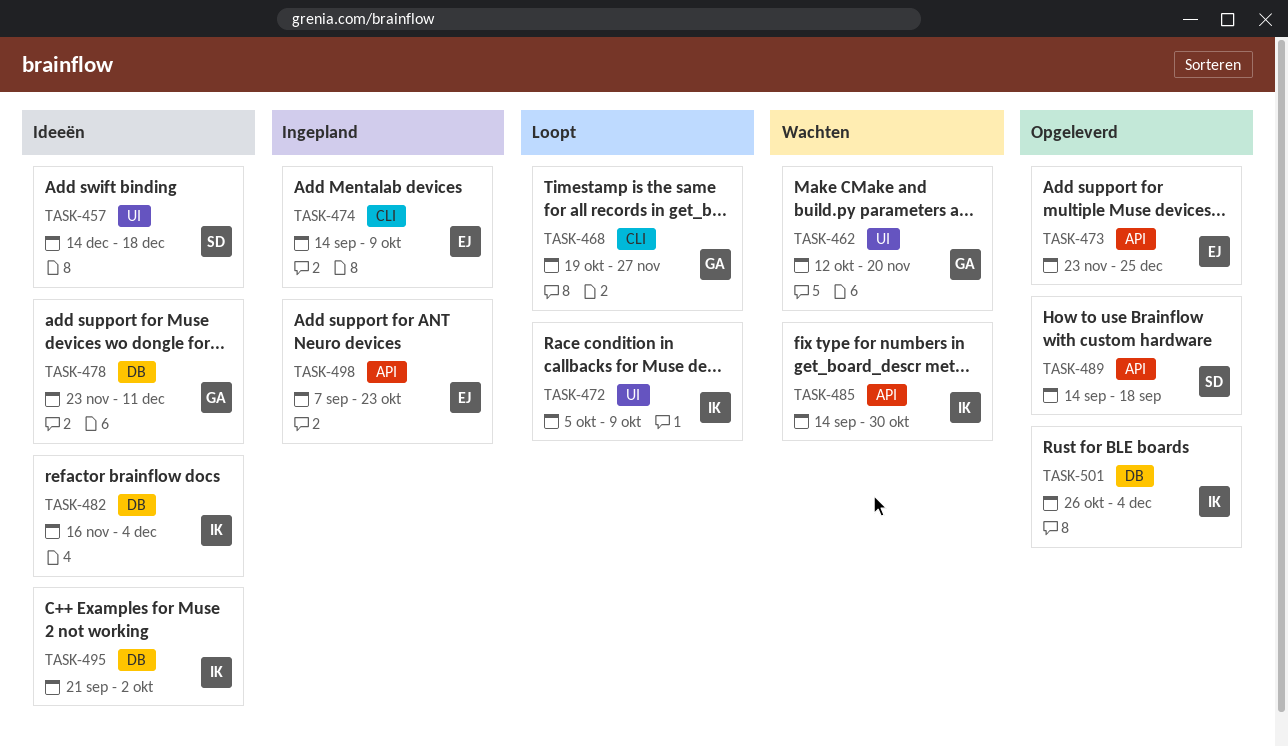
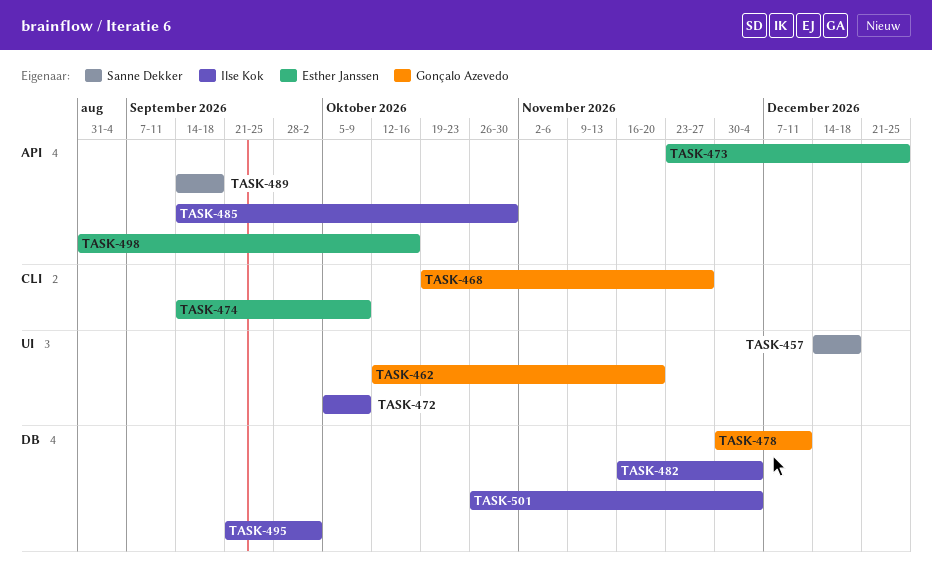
TASK-478, start: Nov 23 -> Nov 30
TASK-498, start: Sep 7 -> Aug 31
TASK-498, due: Oct 23 -> Oct 16

